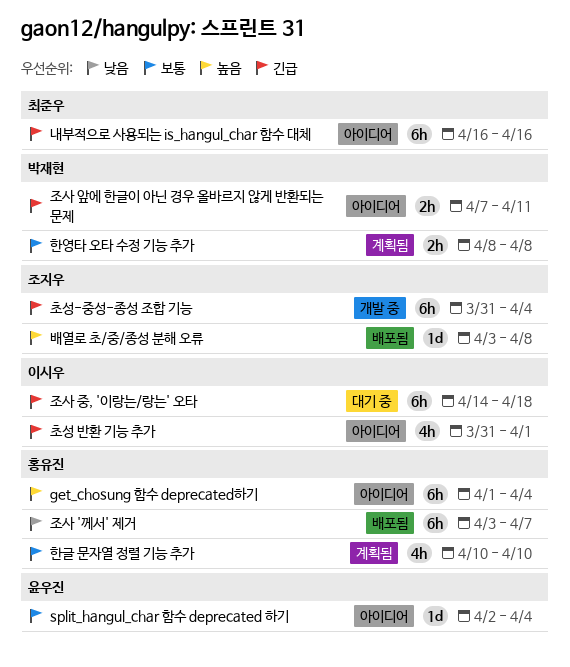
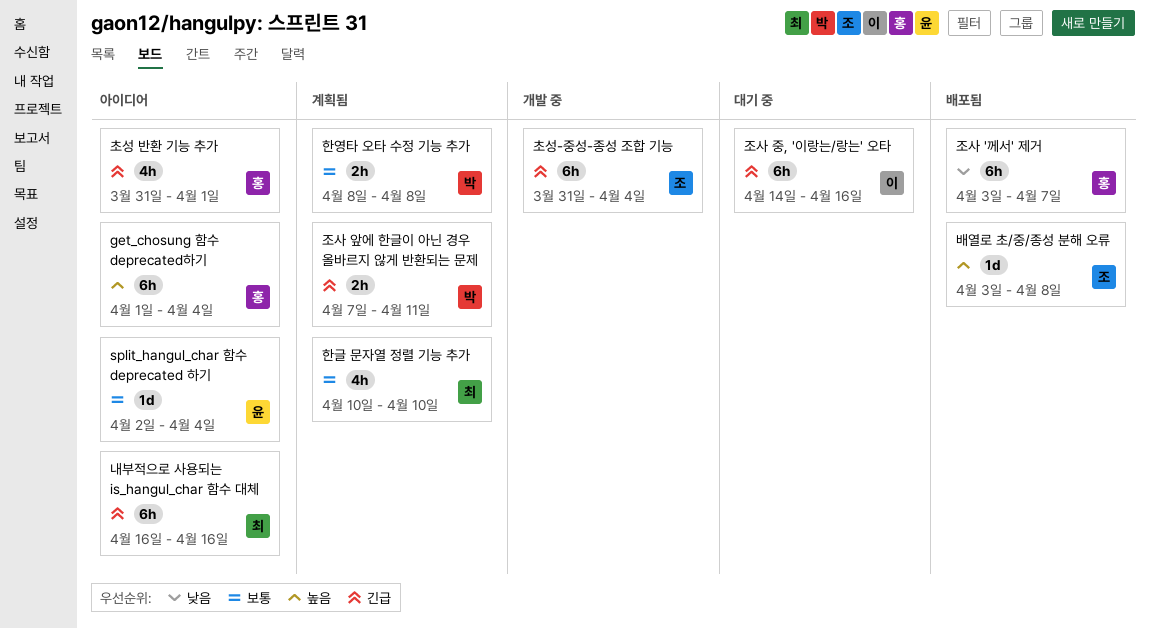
조사 앞에 한글이 아닌 경우 올바르지 않게 반환되는 문제, status: 아이디어 -> 계획됨
조사 중, '이랑는/랑는' 오타, due: Apr 18 -> Apr 16
초성 반환 기능 추가, owner: 이시우 -> 홍유진
한글 문자열 정렬 기능 추가, owner: 홍유진 -> 최준우

